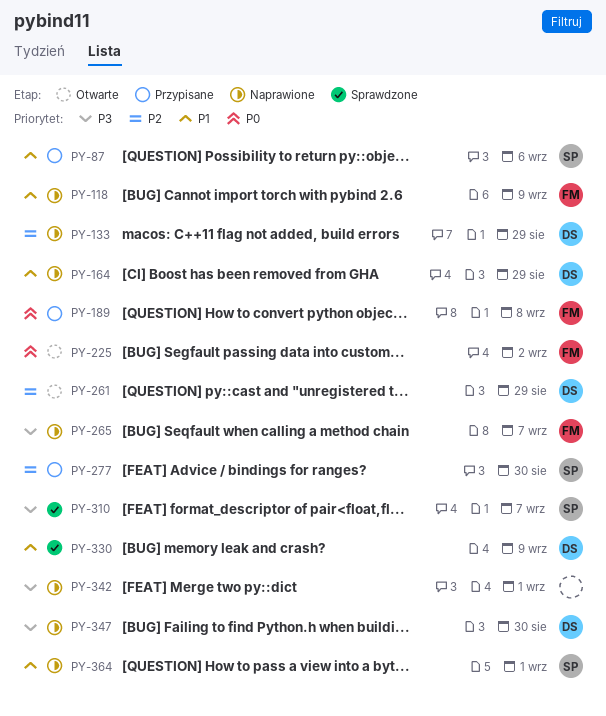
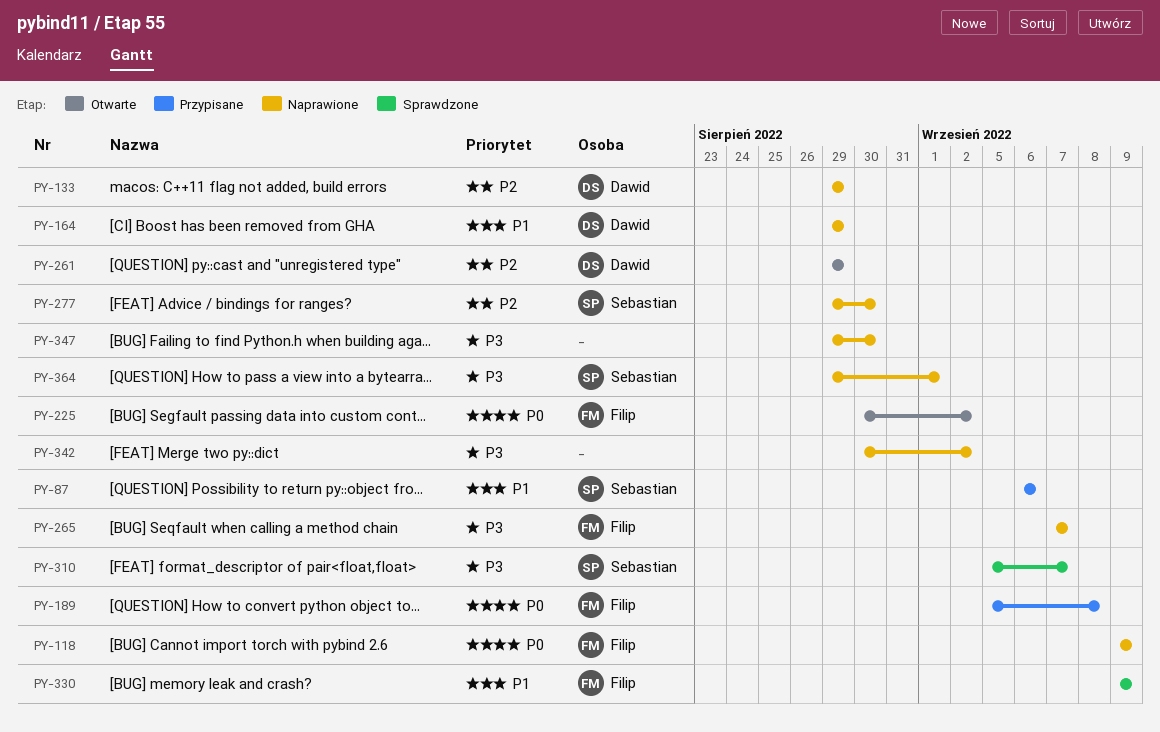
PY-118, priority: P1 -> P0
PY-277, status: Przypisane -> Naprawione
PY-330, owner: Dawid -> Filip
PY-342, due: Sep 1 -> Sep 2
PY-347, owner: Dawid -> none
PY-364, priority: P1 -> P3

